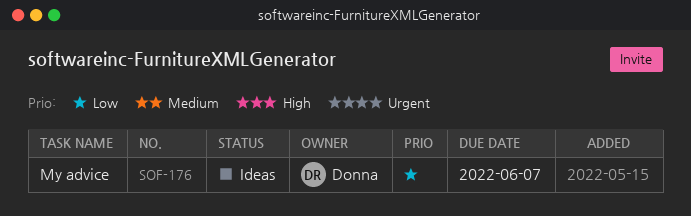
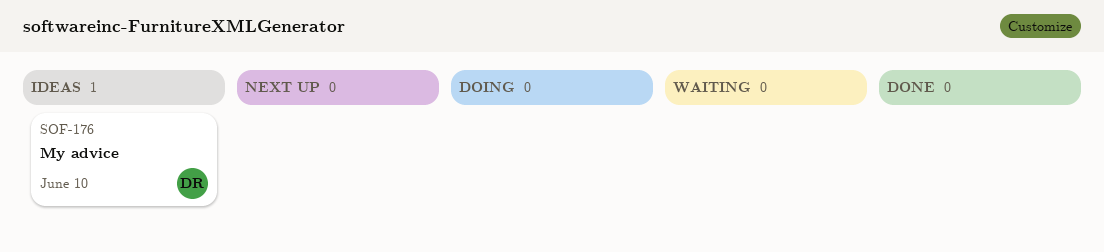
SOF-176, due: Jun 7 -> Jun 10

